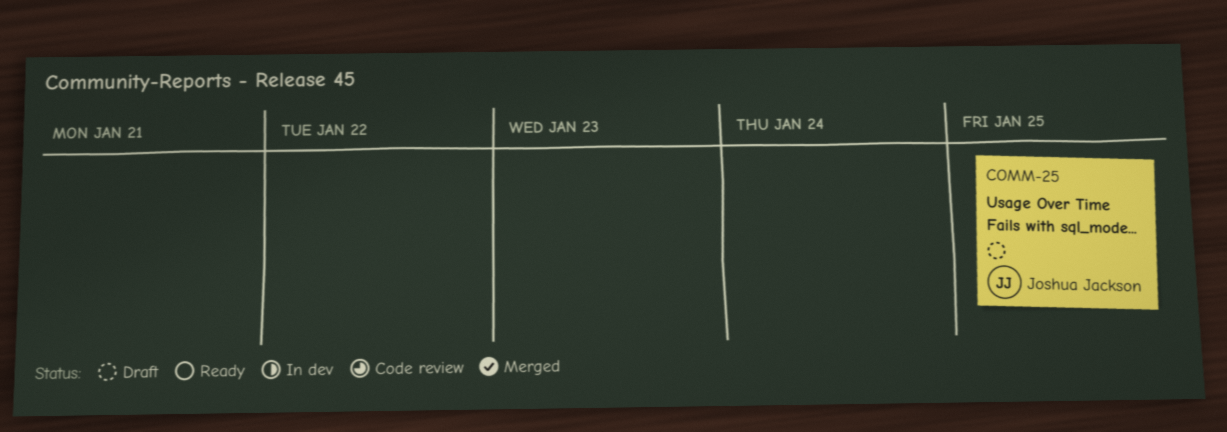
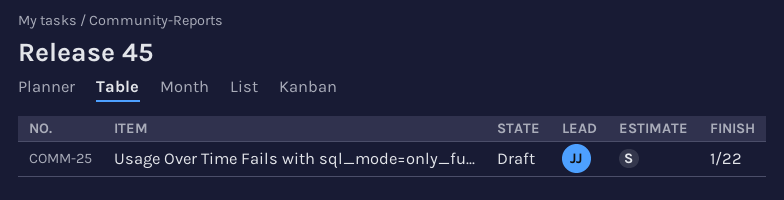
COMM-25, due: Jan 25 -> Jan 22

